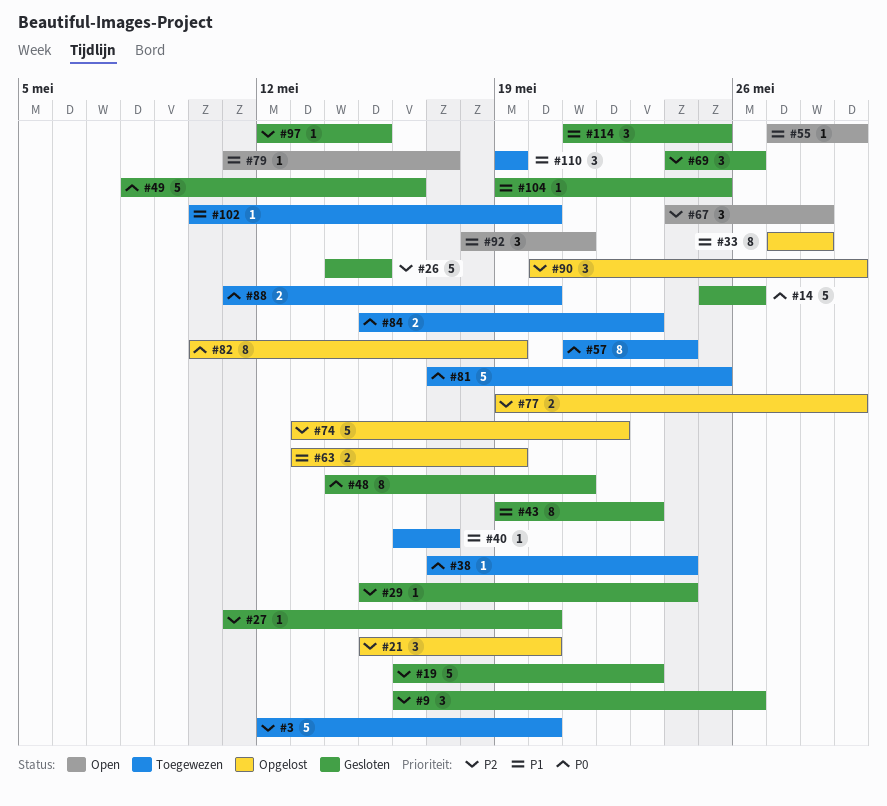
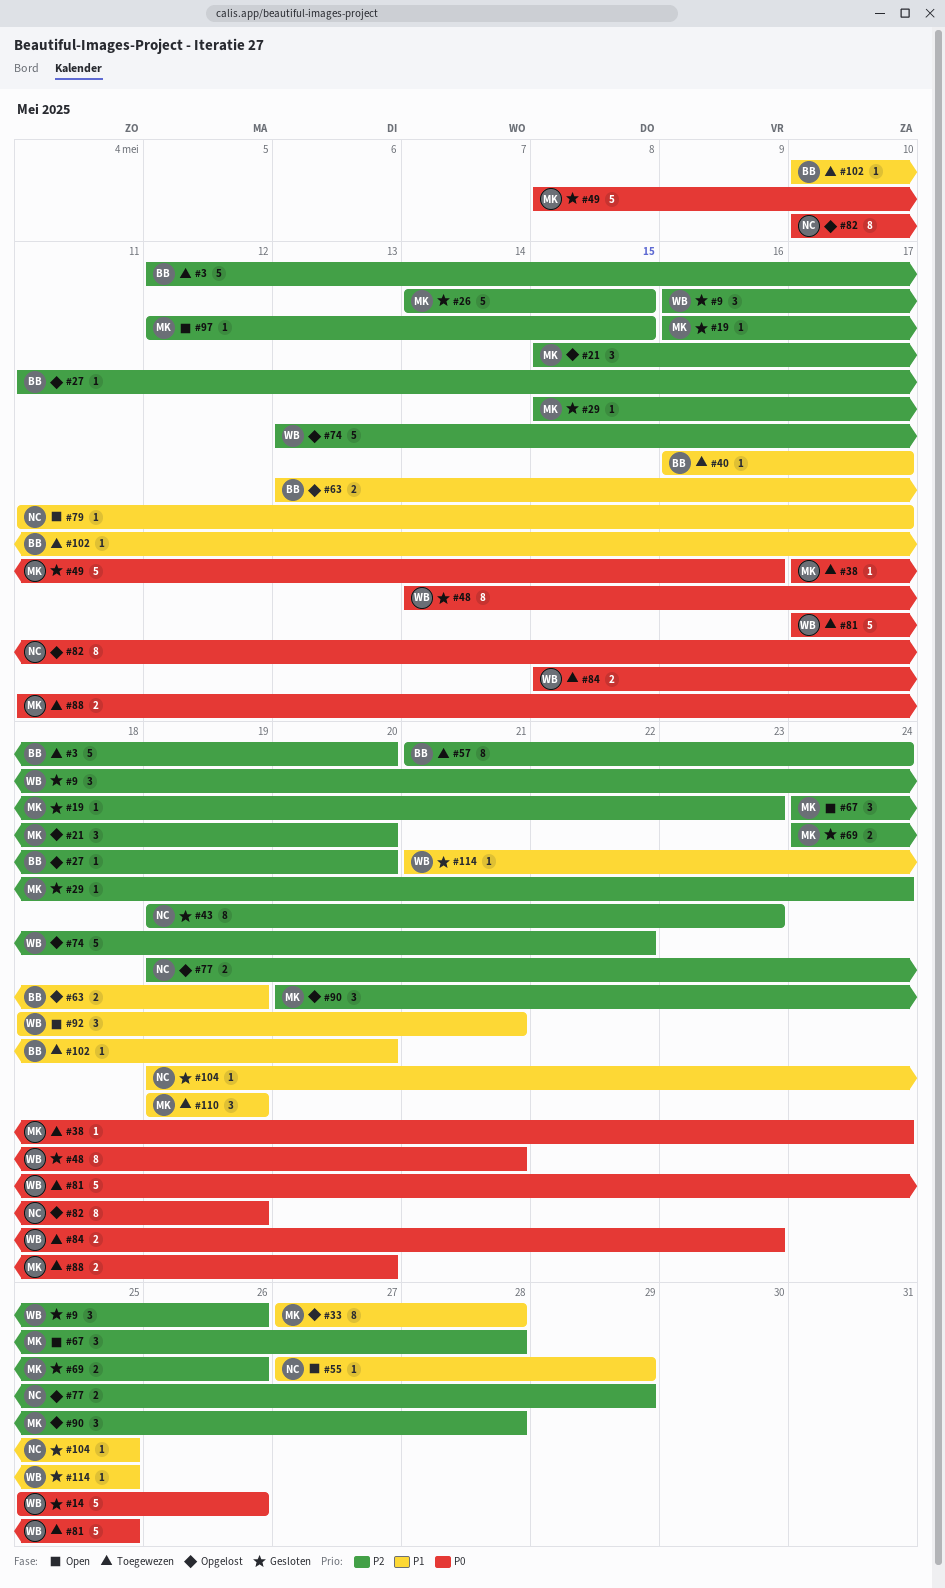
#19, estimate: 5 -> 1
#27, status: Gesloten -> Opgelost
#43, priority: P1 -> P2
#57, priority: P0 -> P2
#69, estimate: 3 -> 2
#90, due: May 29 -> May 28
#97, status: Gesloten -> Open
#114, estimate: 3 -> 1

